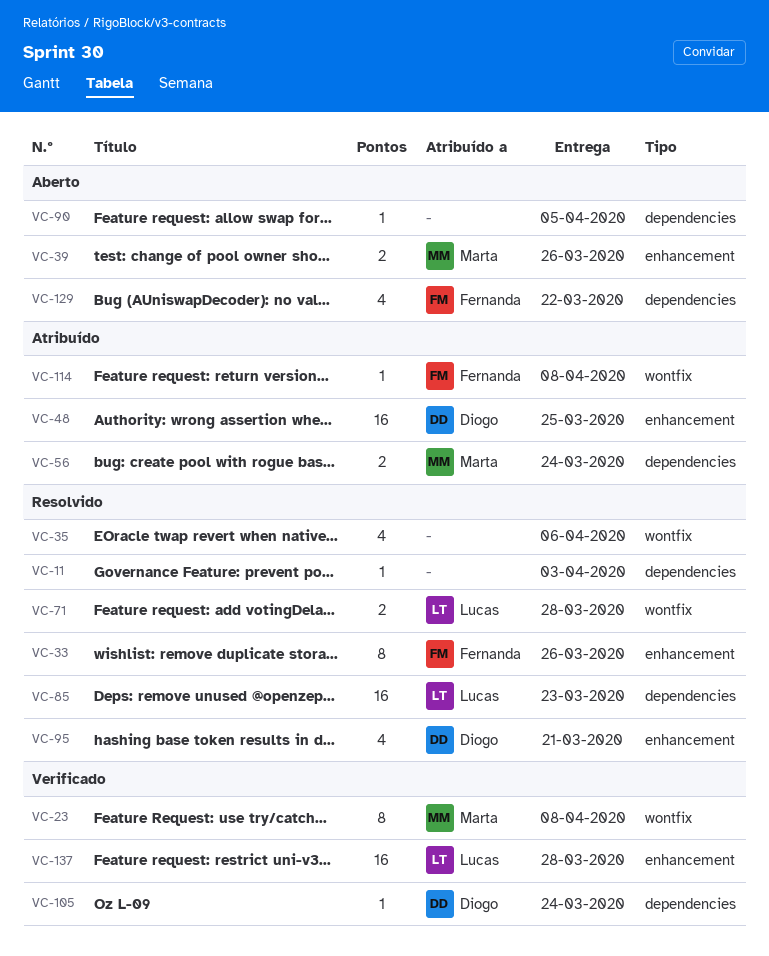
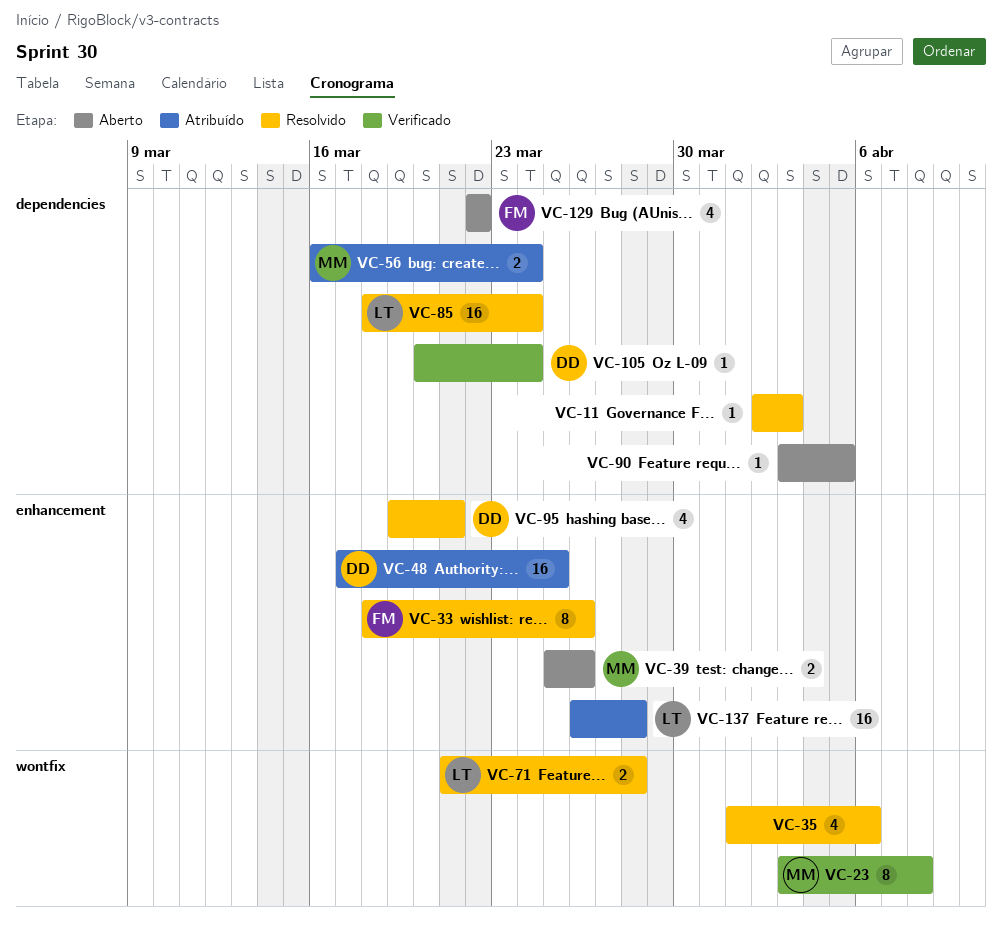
VC-85, due: Mar 23 -> Mar 24
VC-114: present -> none
VC-137, status: Verificado -> Atribuído

